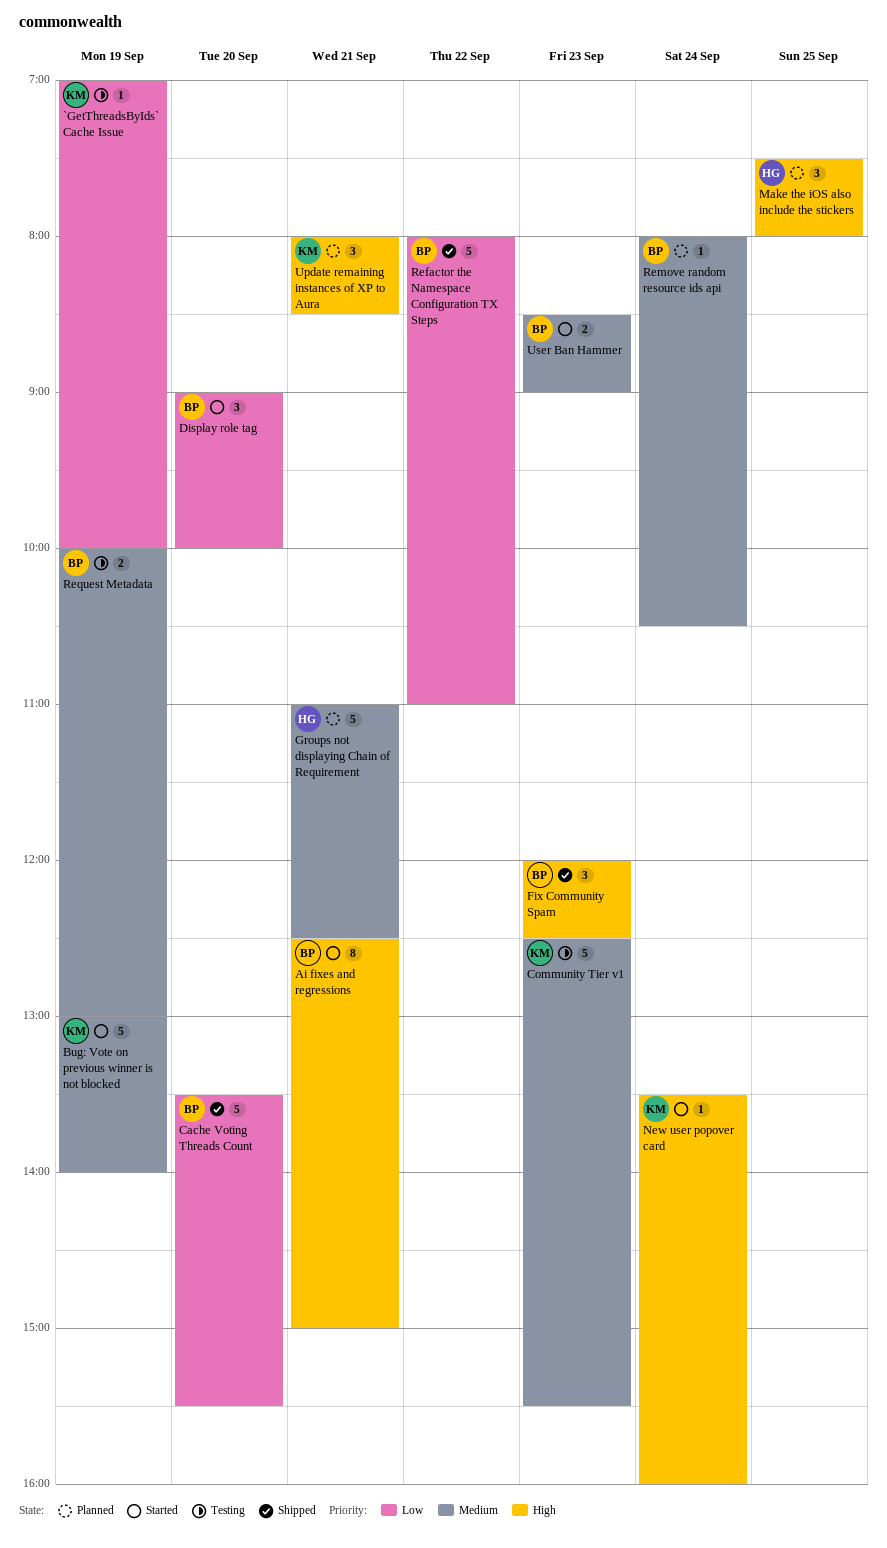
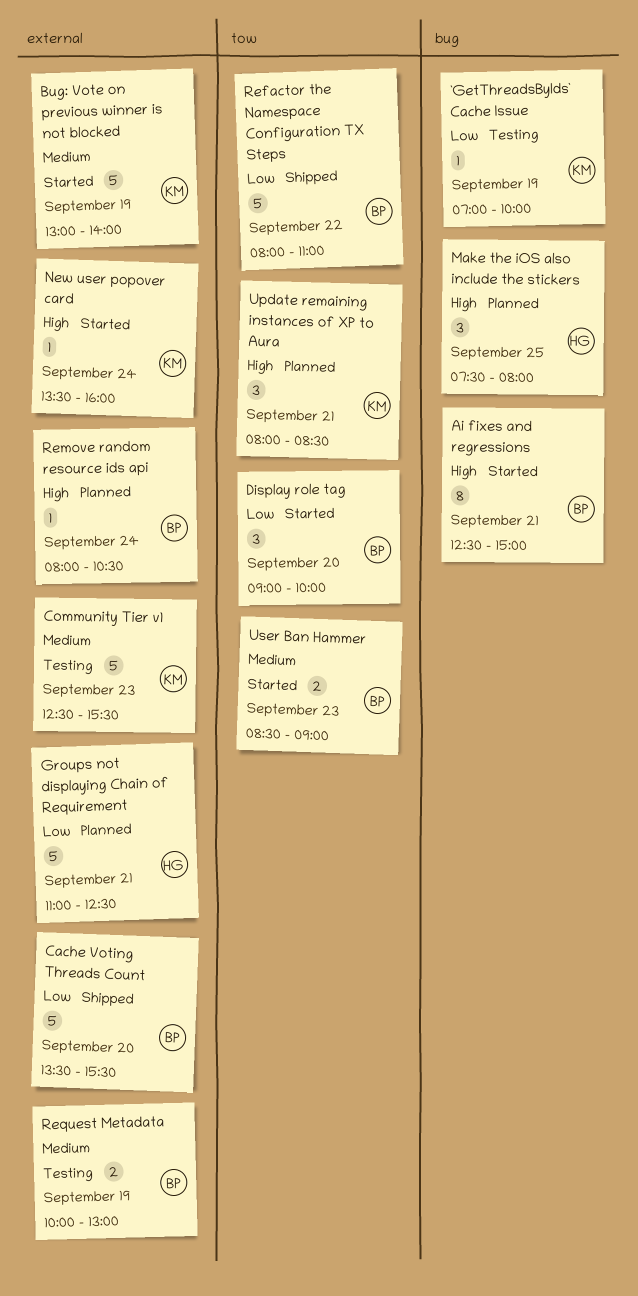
Fix Community Spam: present -> none
Groups not displaying Chain of Requirement, priority: Medium -> Low
Remove random resource ids api, priority: Medium -> High

